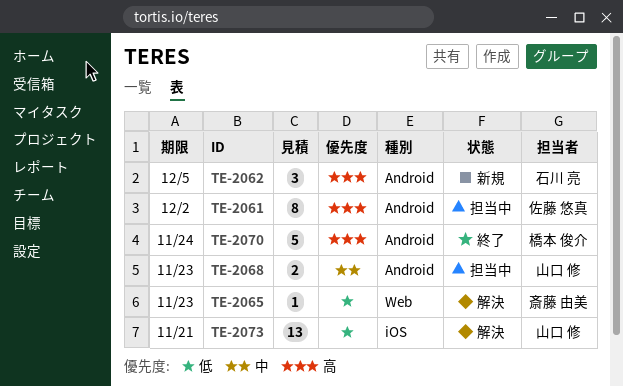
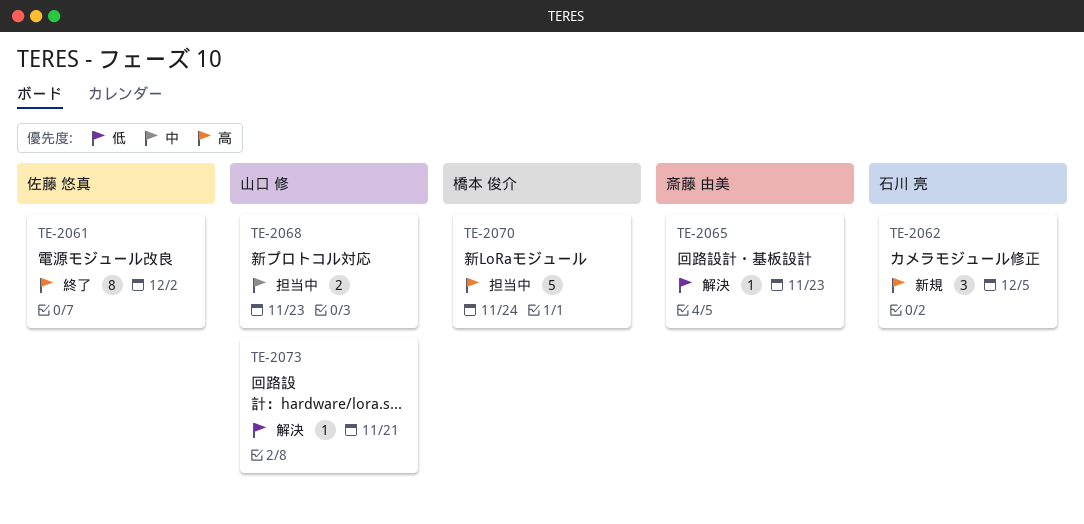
TE-2061, status: 担当中 -> 終了
TE-2070, status: 終了 -> 担当中
TE-2073, estimate: 13 -> 1

